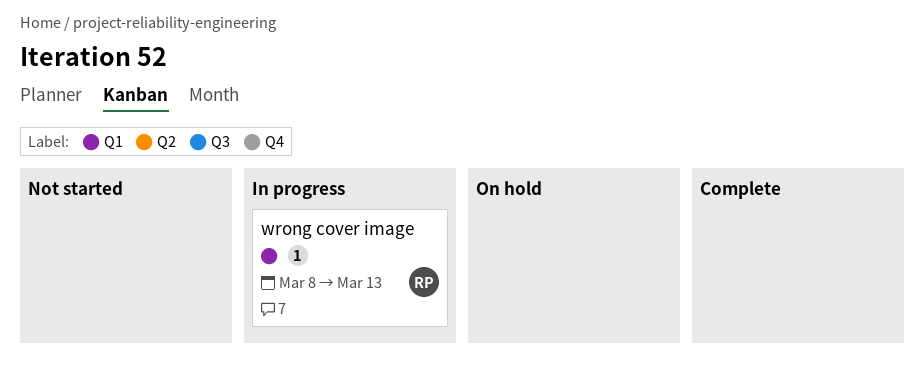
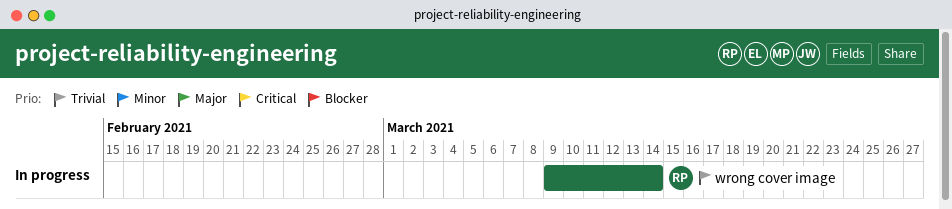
wrong cover image, start: Mar 8 -> Mar 9
wrong cover image, due: Mar 13 -> Mar 14

